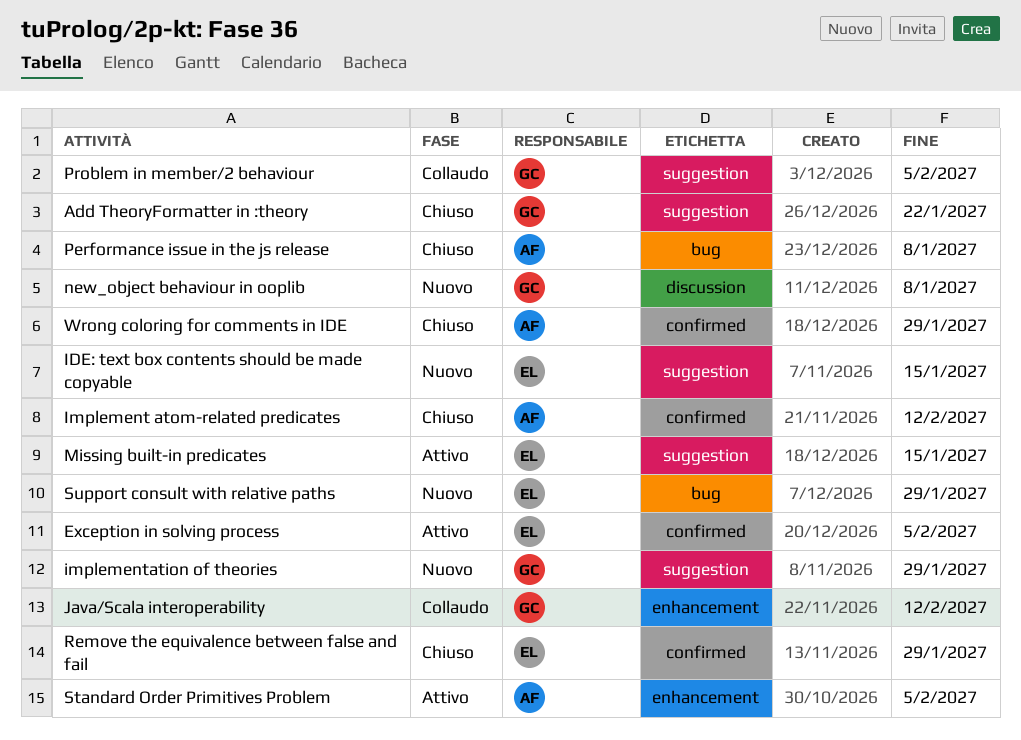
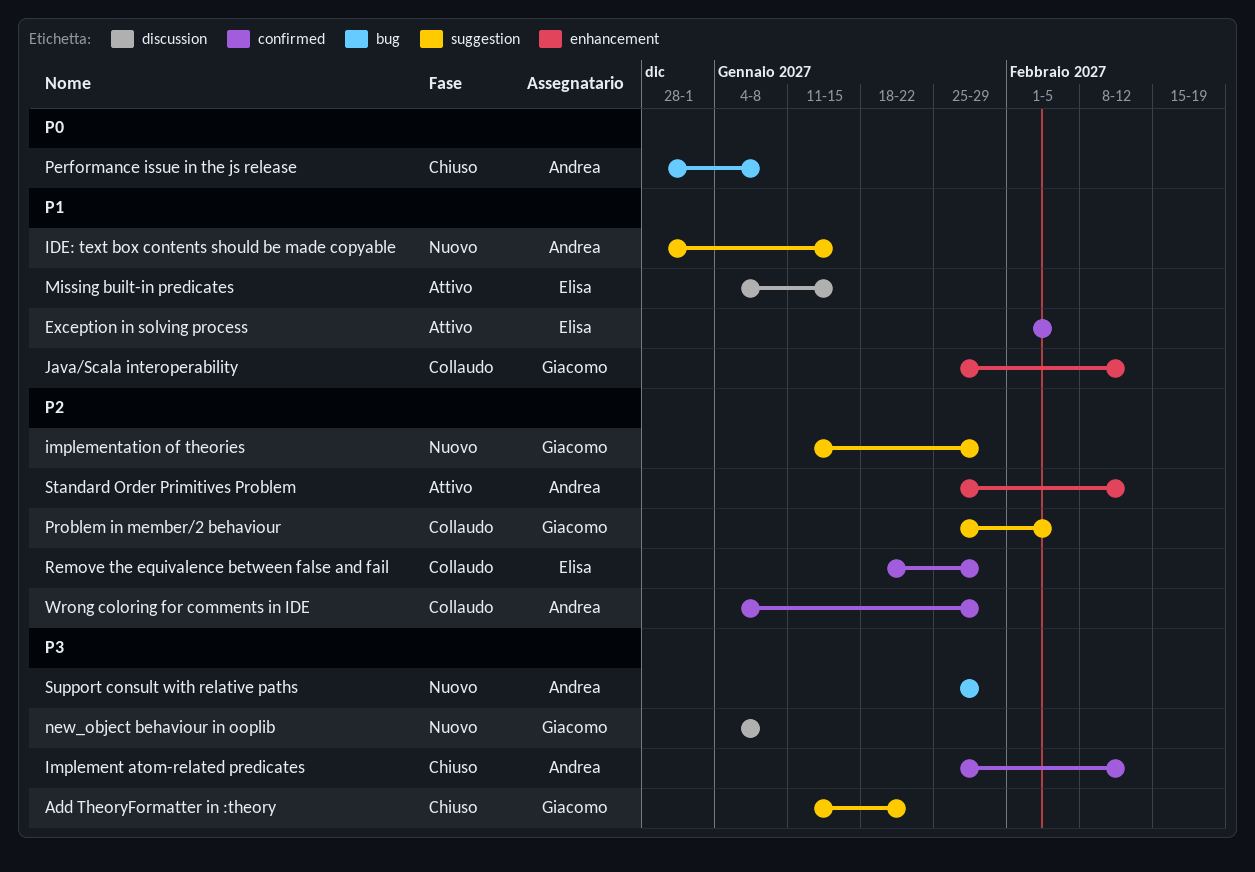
IDE: text box contents should be made copyable, owner: Elisa -> Andrea
Missing built-in predicates, label: suggestion -> discussion
Remove the equivalence between false and fail, status: Chiuso -> Collaudo
Standard Order Primitives Problem, due: Feb 5 -> Feb 12
Support consult with relative paths, owner: Elisa -> Andrea
Wrong coloring for comments in IDE, status: Chiuso -> Collaudo

